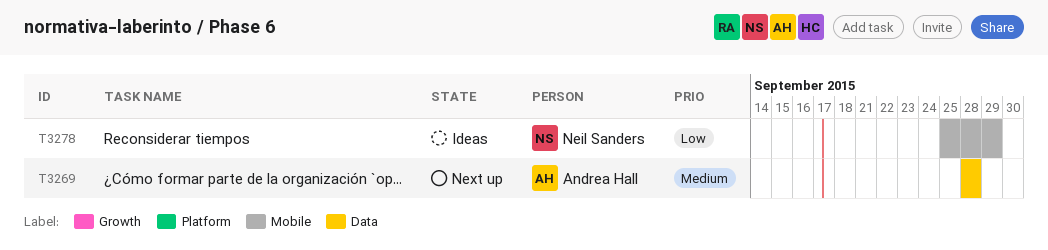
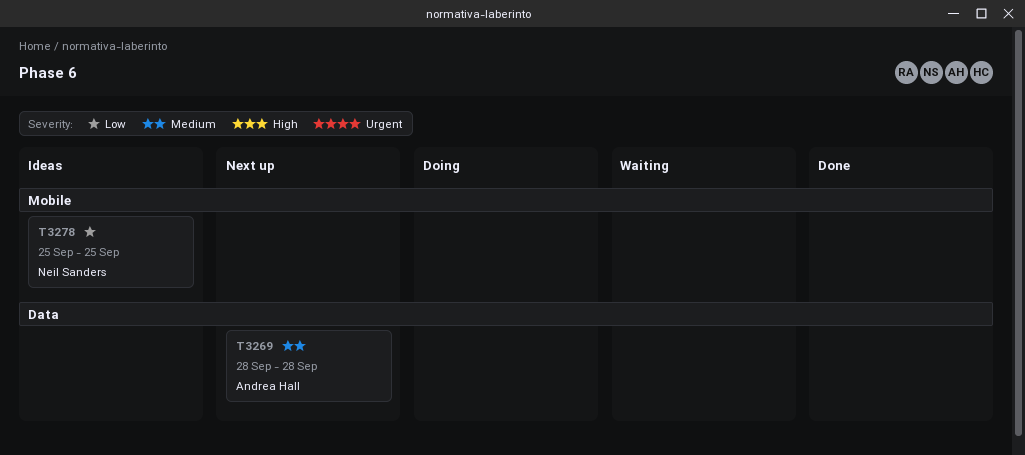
T3278, due: Sep 29 -> Sep 25

